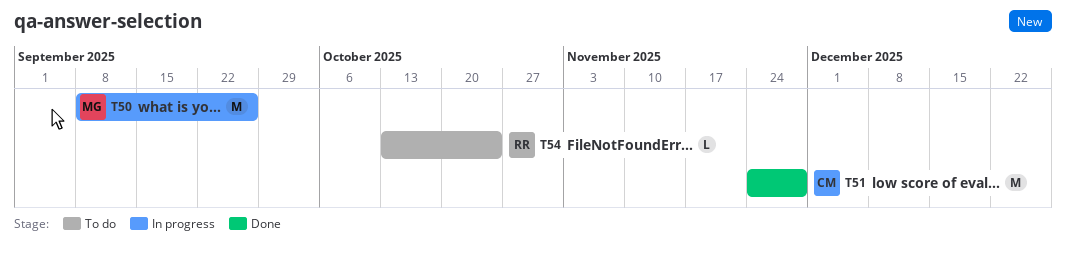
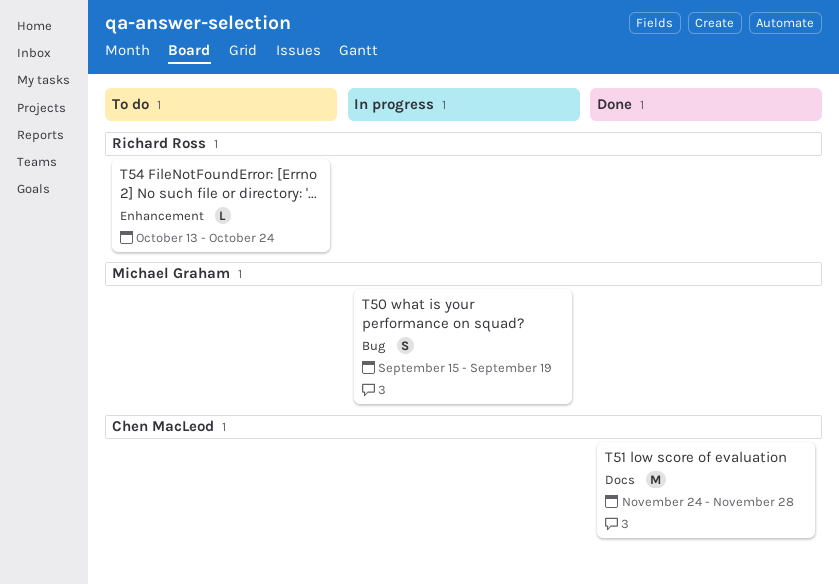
T50, estimate: M -> S
T50, start: Sep 8 -> Sep 15
T50, due: Sep 26 -> Sep 19

